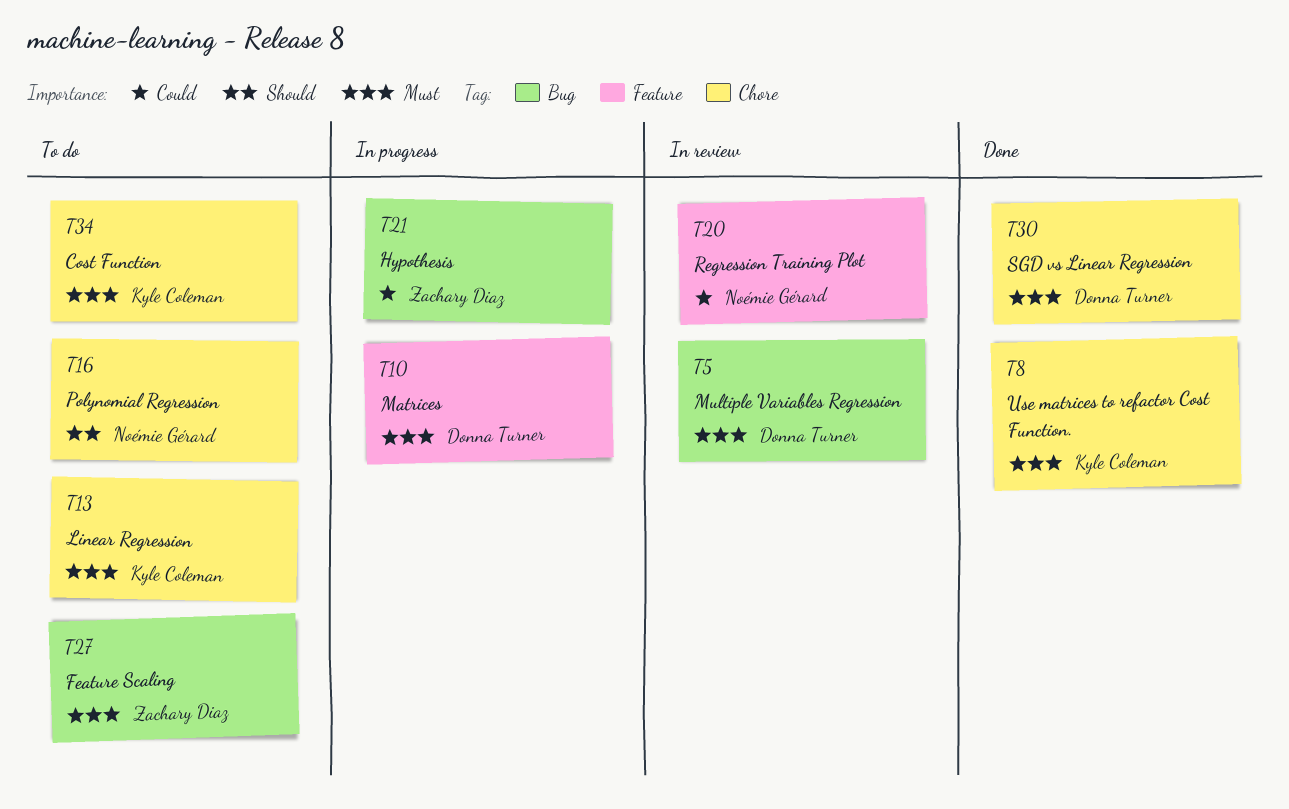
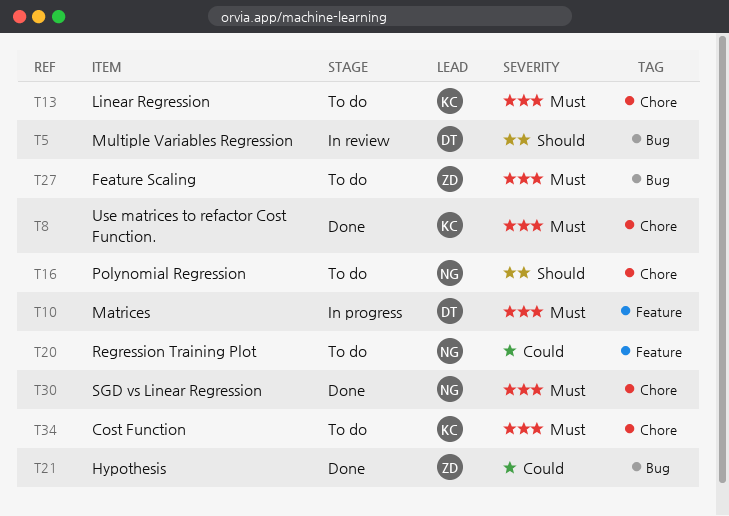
T5, priority: Must -> Should
T20, status: In review -> To do
T21, status: In progress -> Done
T30, owner: Donna Turner -> Noémie Gérard

